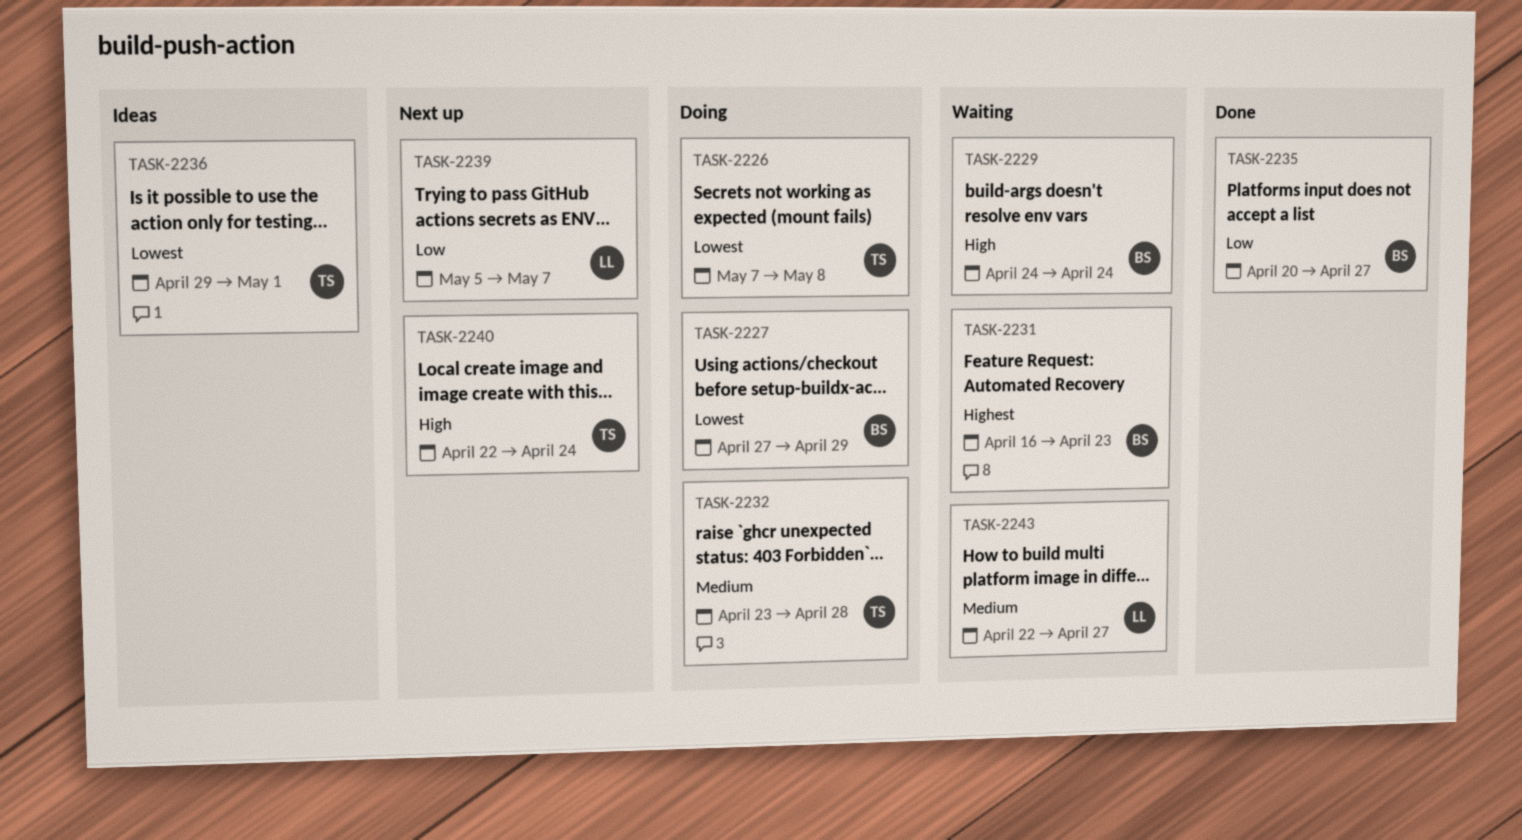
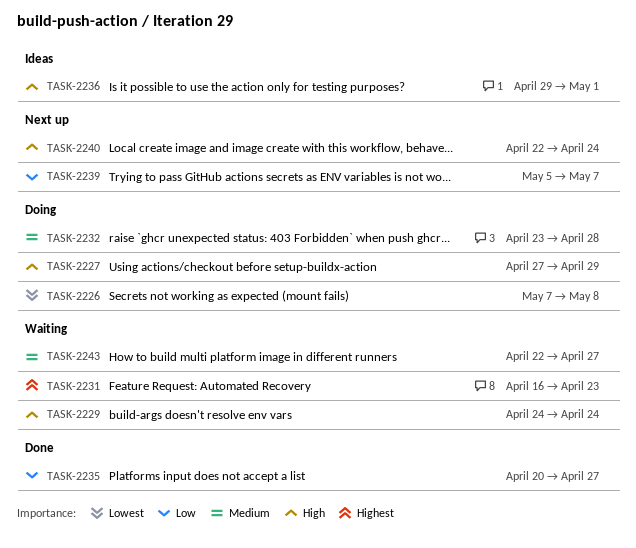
TASK-2227, priority: Lowest -> High
TASK-2236, priority: Lowest -> High

